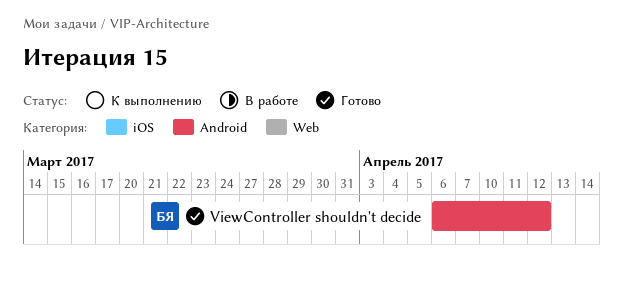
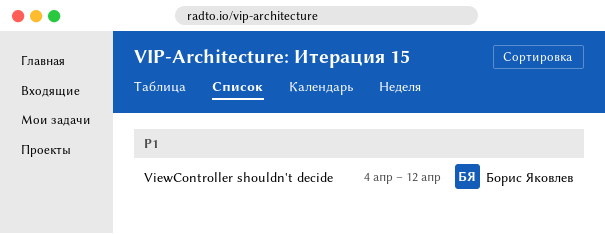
ViewController shouldn't decide, start: Apr 6 -> Apr 4

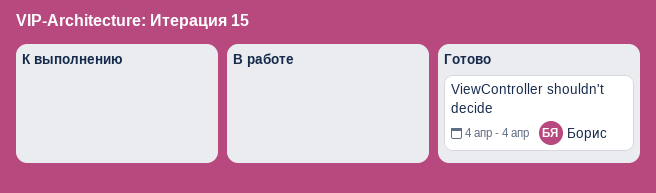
ViewController shouldn't decide, due: Apr 12 -> Apr 4

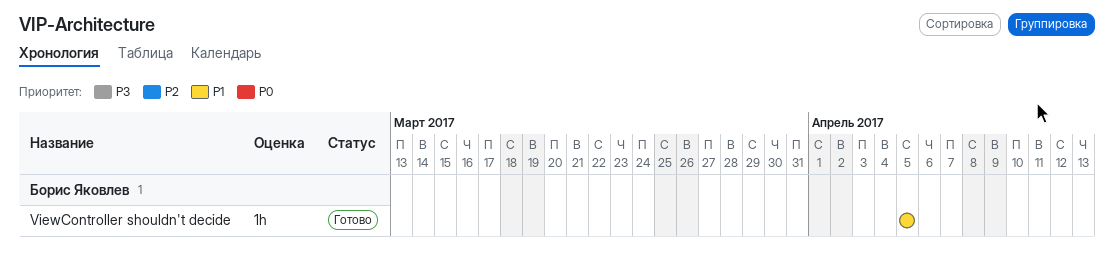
ViewController shouldn't decide, start: Apr 4 -> Apr 5
ViewController shouldn't decide, due: Apr 4 -> Apr 5

